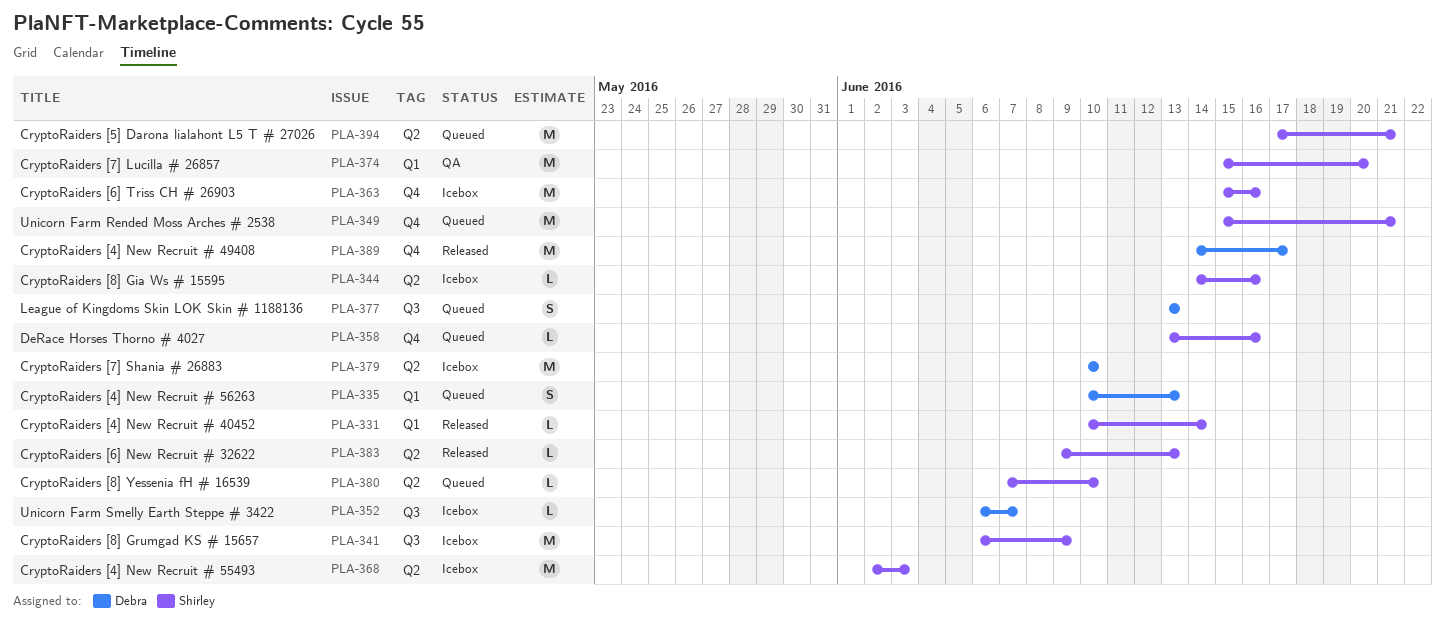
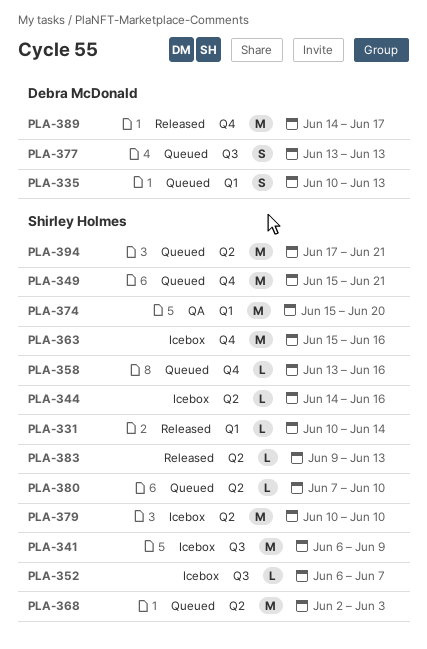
PLA-352, owner: Debra McDonald -> Shirley Holmes
PLA-368, status: Icebox -> Queued
PLA-379, owner: Debra McDonald -> Shirley Holmes

